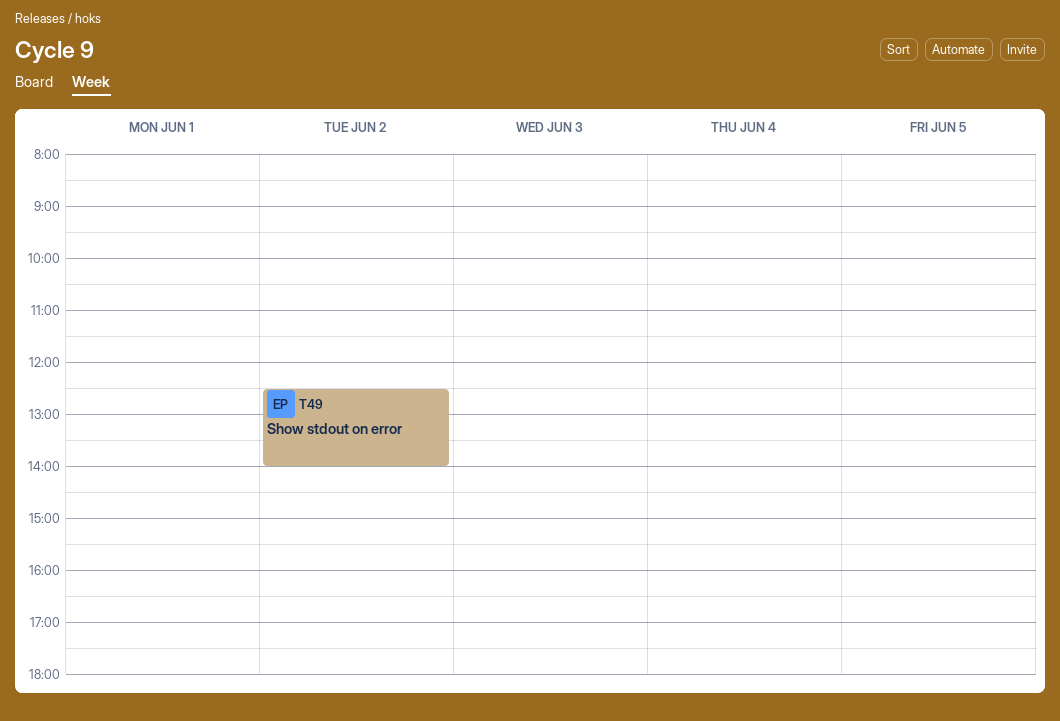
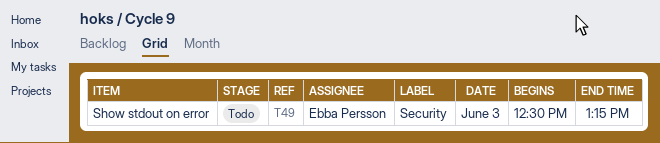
T49, day: Jun 2 -> Jun 3
T49, ends: 14:00 -> 13:15

